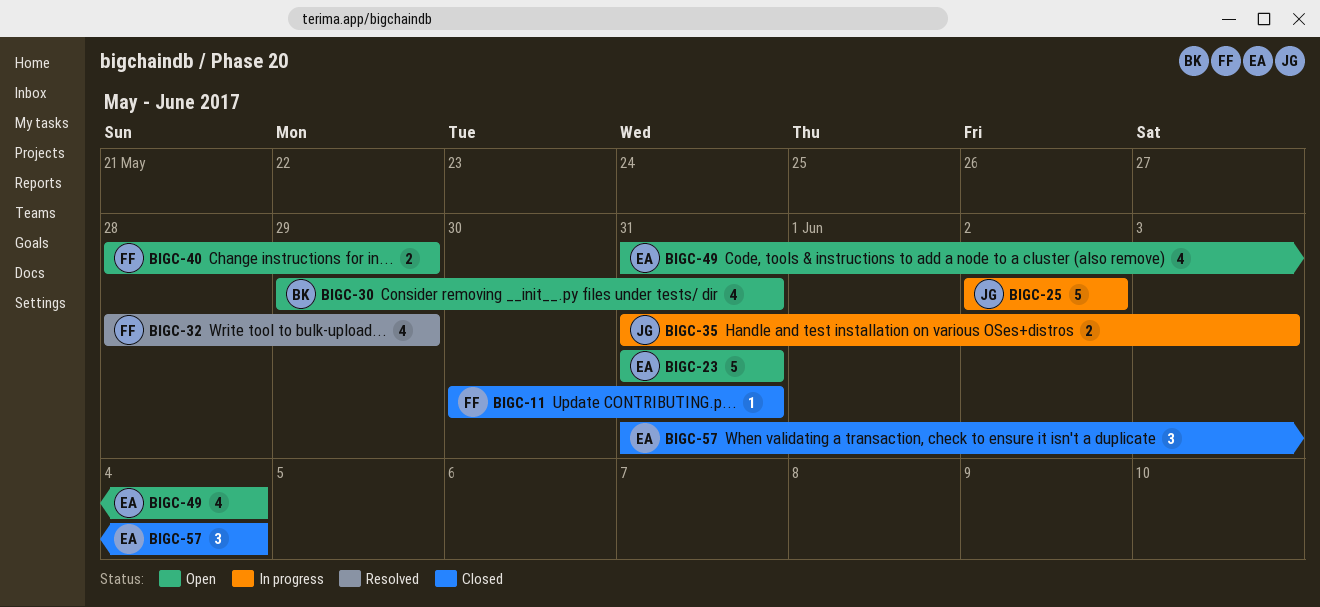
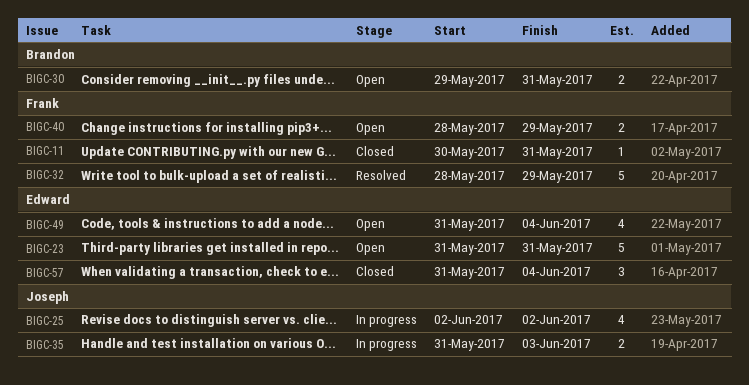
BIGC-25, estimate: 5 -> 4
BIGC-30, estimate: 4 -> 2
BIGC-32, estimate: 4 -> 5

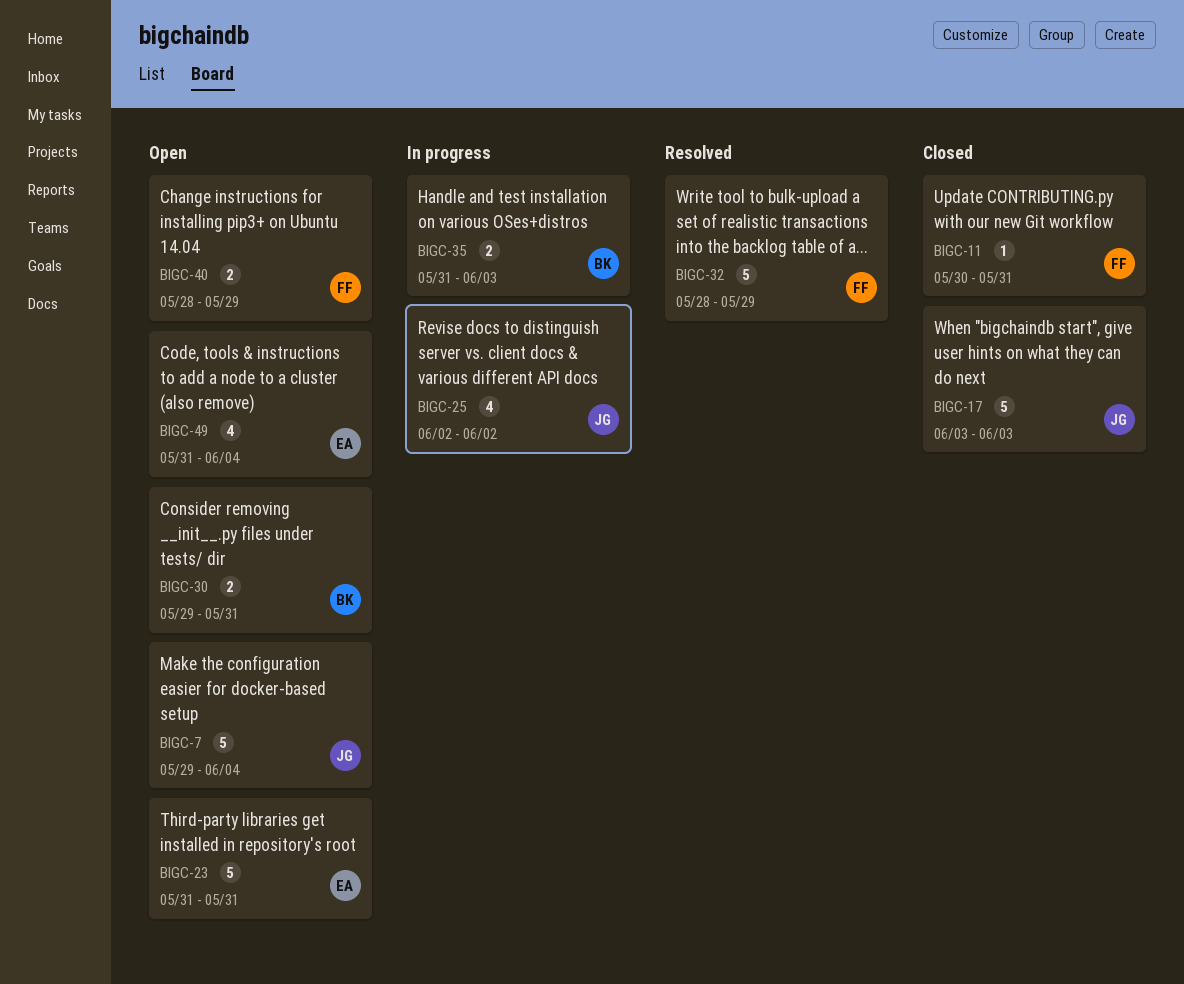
BIGC-7: none -> present
BIGC-17: none -> present
BIGC-35, owner: Joseph -> Brandon
BIGC-57: present -> none

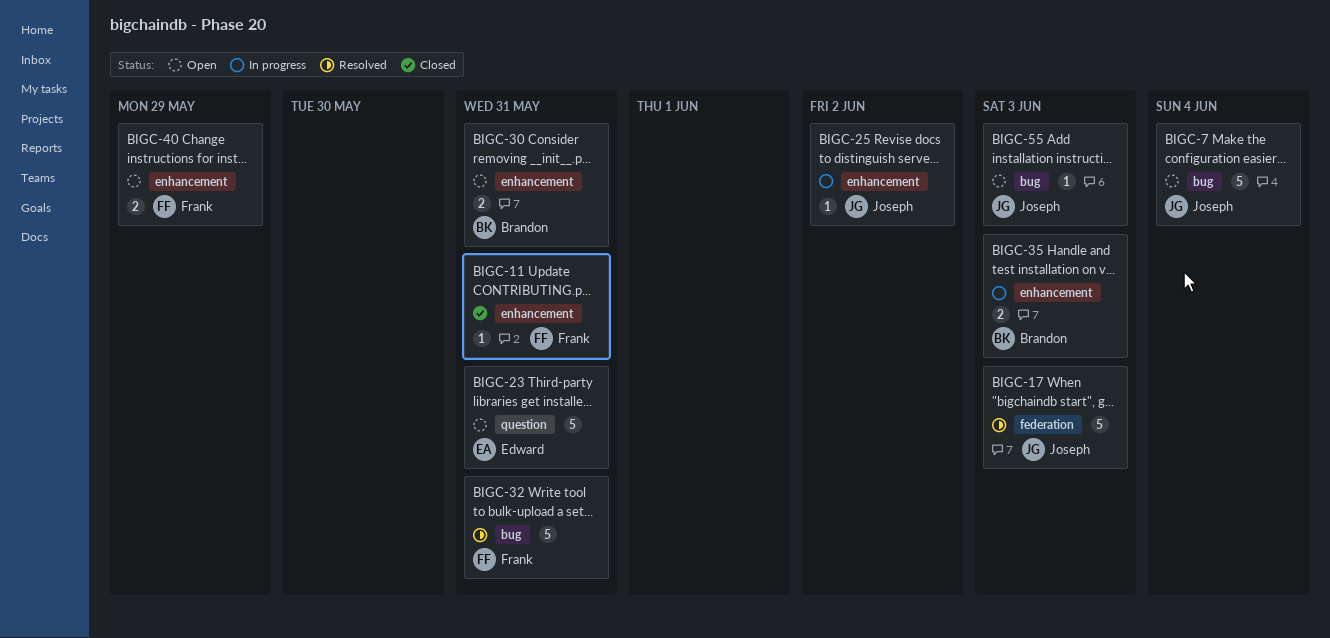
BIGC-17, status: Closed -> Resolved
BIGC-25, estimate: 4 -> 1
BIGC-32, due: May 29 -> May 31
BIGC-49: present -> none
BIGC-55: none -> present

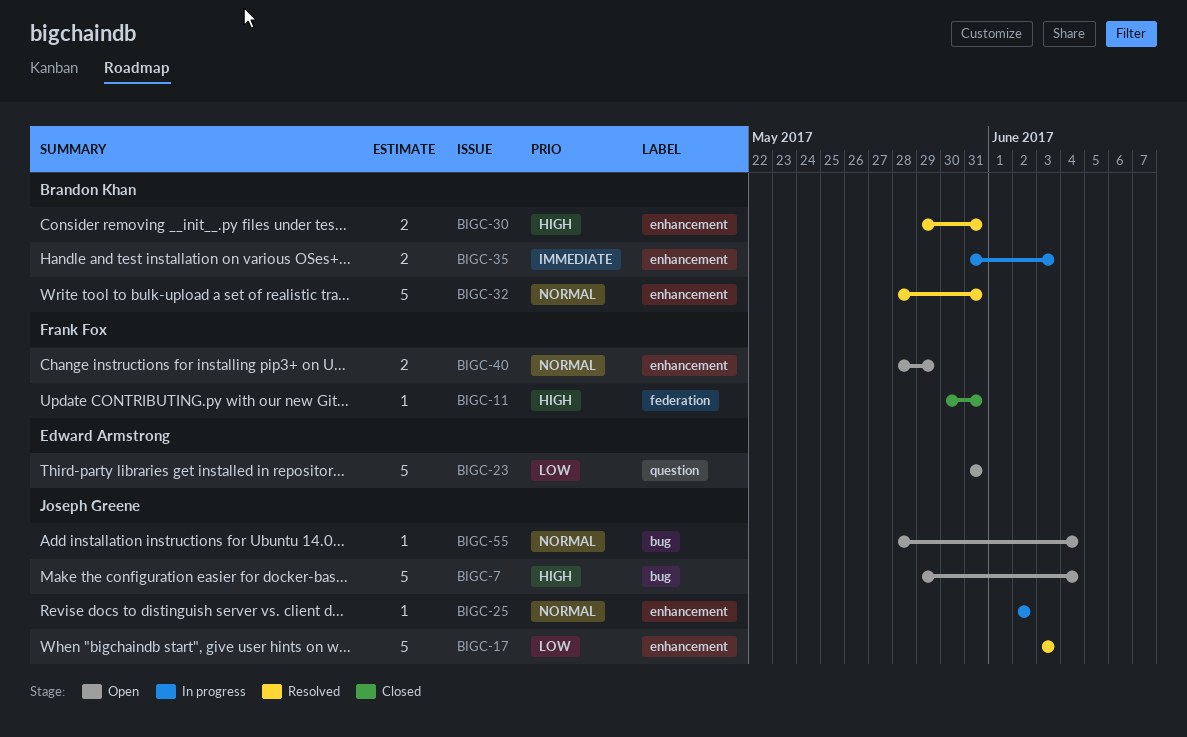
BIGC-11, label: enhancement -> federation
BIGC-17, label: federation -> enhancement
BIGC-30, status: Open -> Resolved
BIGC-32, owner: Frank Fox -> Brandon Khan
BIGC-32, label: bug -> enhancement
BIGC-55, due: Jun 3 -> Jun 4

